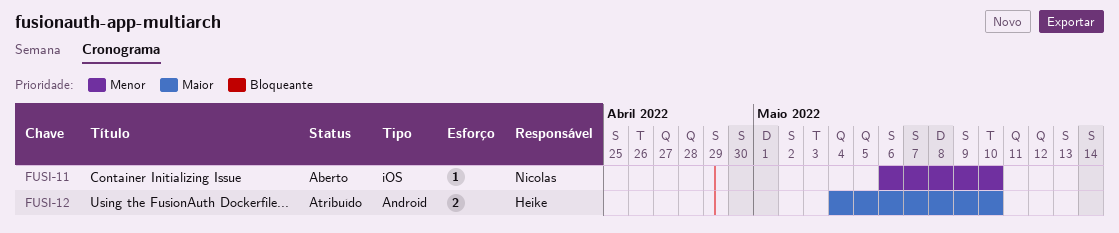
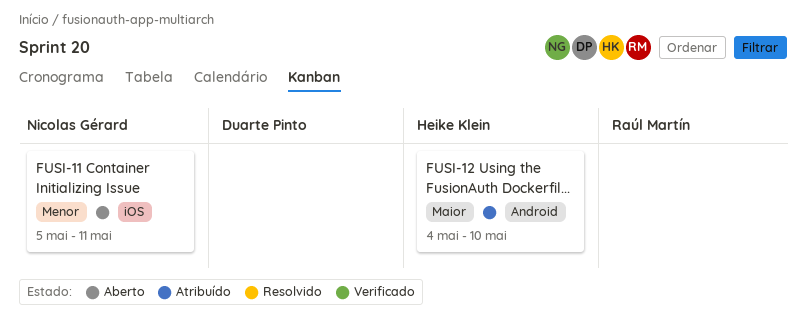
FUSI-11, start: May 6 -> May 5
FUSI-11, due: May 10 -> May 11

